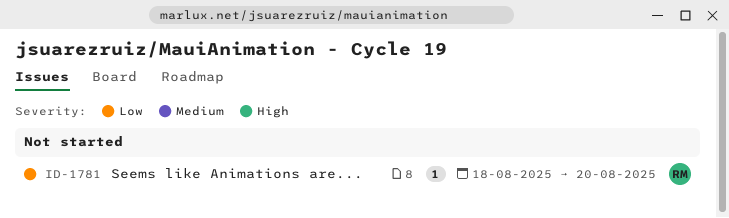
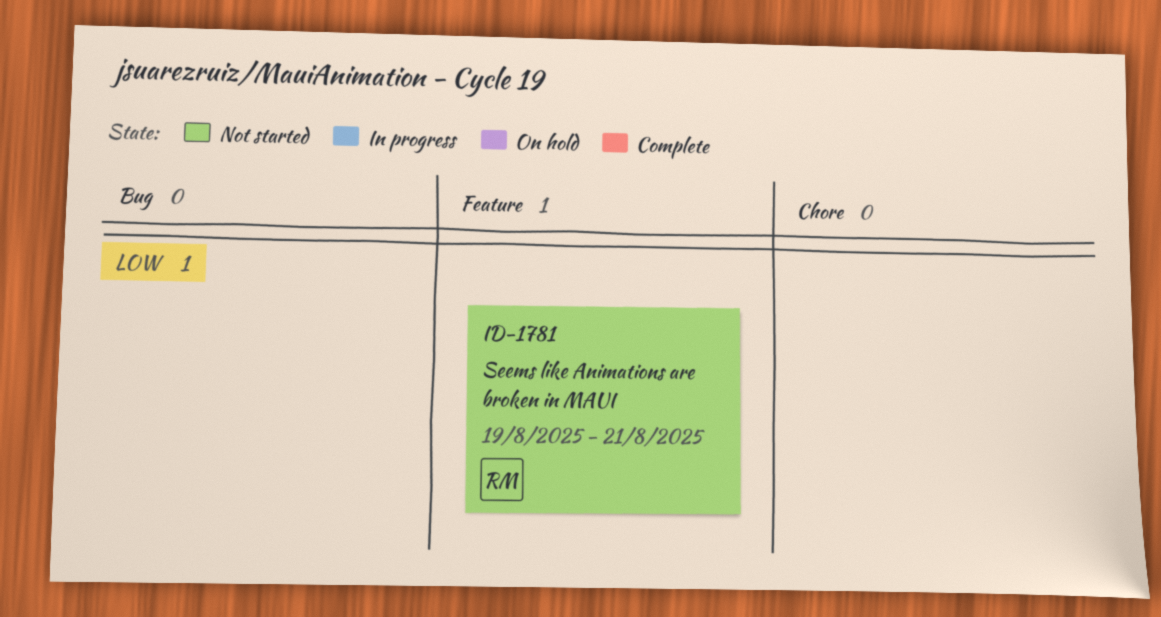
ID-1781, start: Aug 18 -> Aug 19
ID-1781, due: Aug 20 -> Aug 21

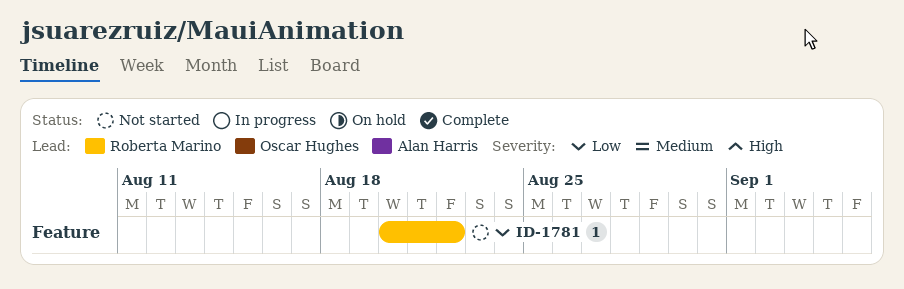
ID-1781, start: Aug 19 -> Aug 20
ID-1781, due: Aug 21 -> Aug 22

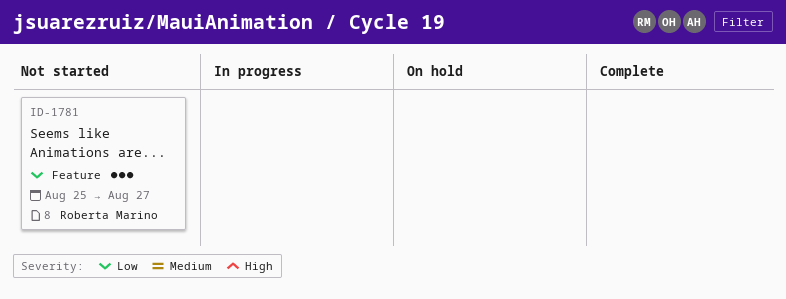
ID-1781, estimate: 1 -> 3
ID-1781, start: Aug 20 -> Aug 25
ID-1781, due: Aug 22 -> Aug 27

